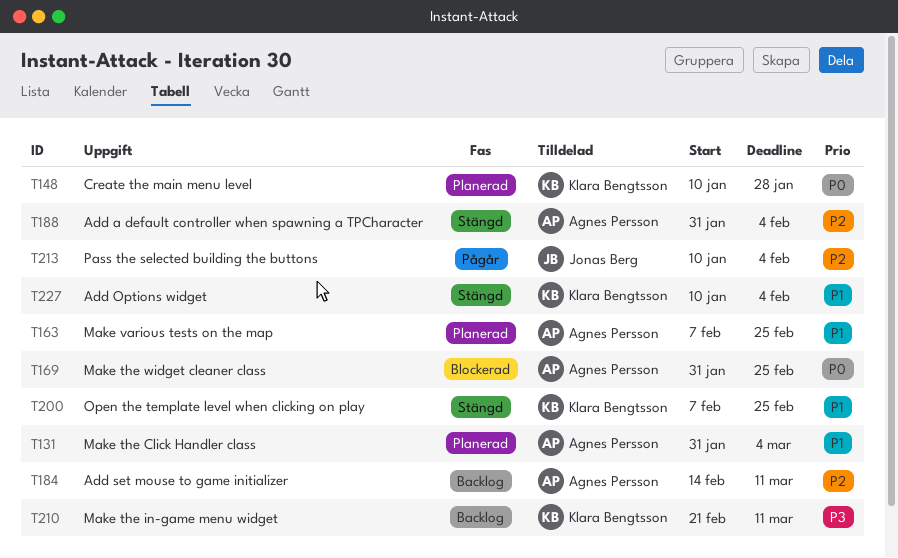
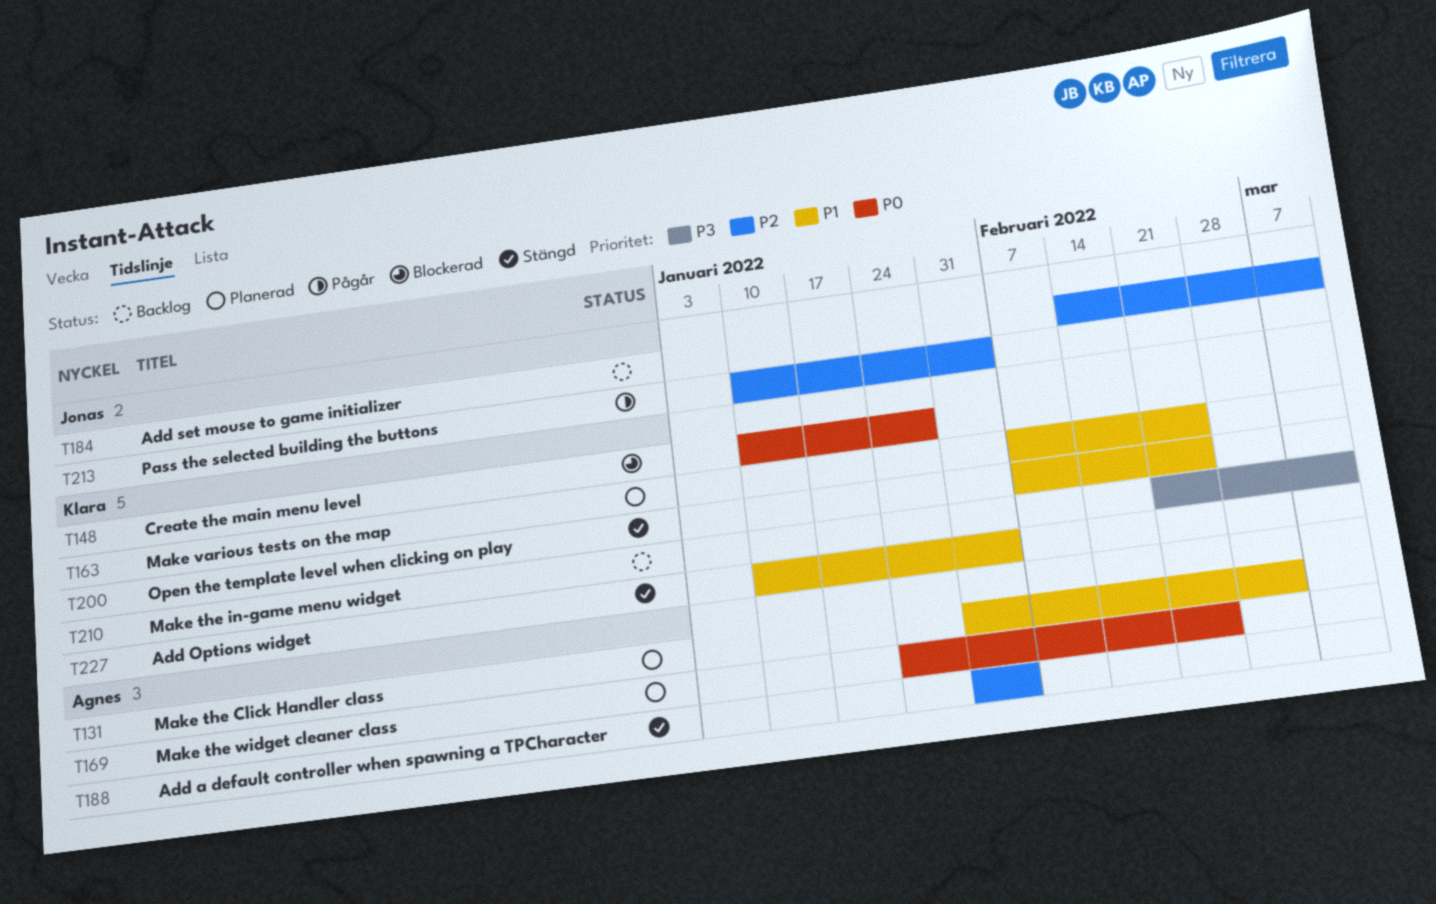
T148, status: Planerad -> Blockerad
T163, owner: Agnes Persson -> Klara Bengtsson
T169, status: Blockerad -> Planerad
T169, start: Jan 31 -> Jan 24
T184, owner: Agnes Persson -> Jonas Berg

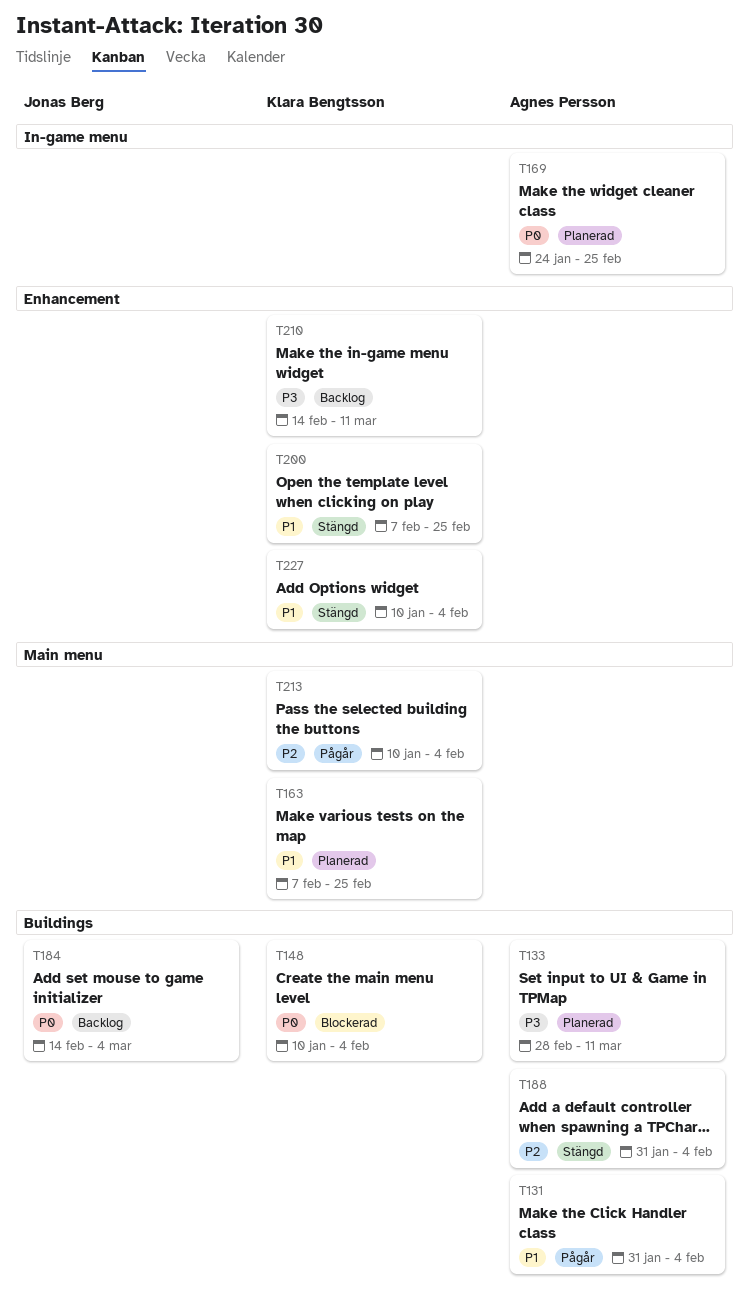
T131, status: Planerad -> Pågår
T131, due: Mar 4 -> Feb 4
T133: none -> present
T148, due: Jan 28 -> Feb 4
T184, priority: P2 -> P0
T184, due: Mar 11 -> Mar 4
T210, start: Feb 21 -> Feb 14
T213, owner: Jonas Berg -> Klara Bengtsson

